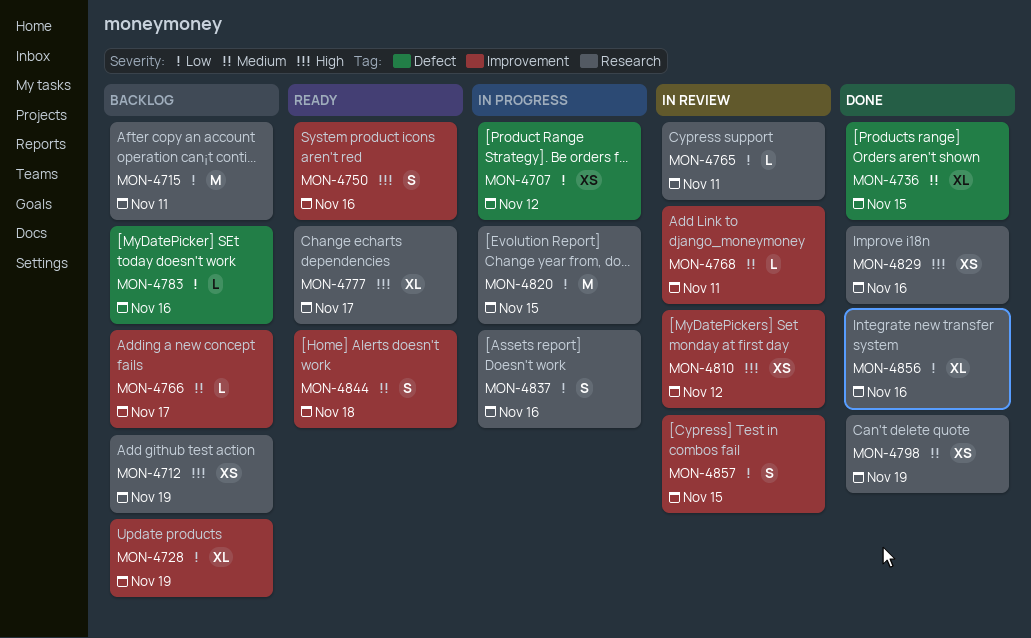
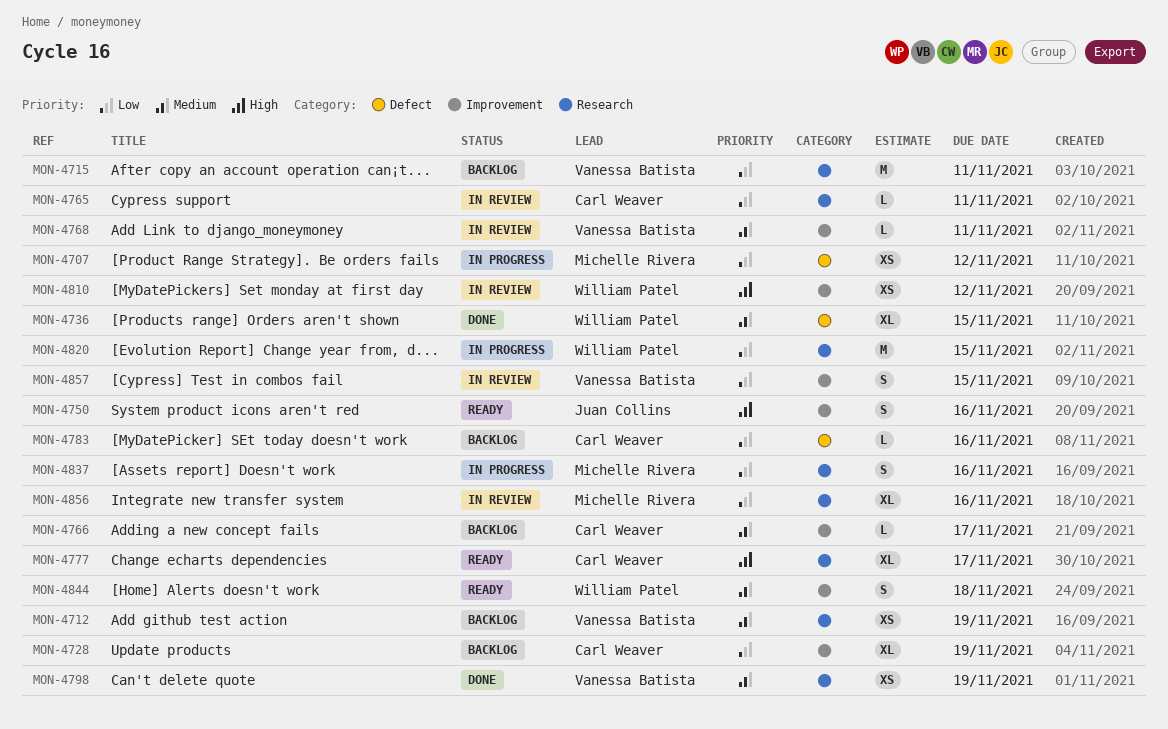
MON-4712, priority: High -> Medium
MON-4829: present -> none
MON-4856, status: Done -> In review

